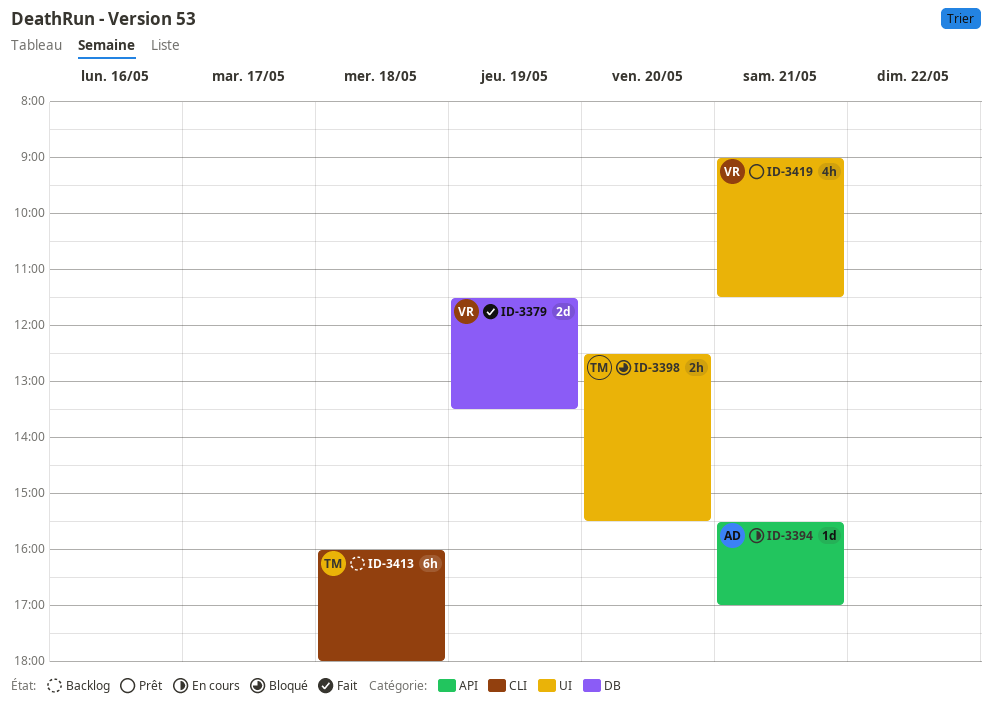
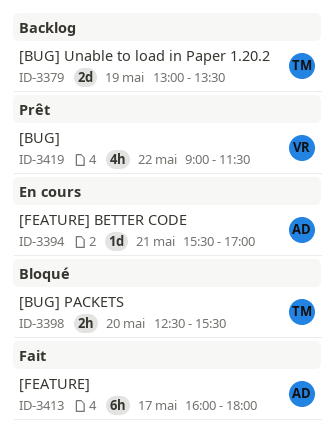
ID-3379, status: Fait -> Backlog
ID-3379, owner: VR -> TM
ID-3379, begins: 11:30 -> 13:00
ID-3413, status: Backlog -> Fait
ID-3413, owner: TM -> AD
ID-3413, day: May 18 -> May 17
ID-3419, day: May 21 -> May 22

